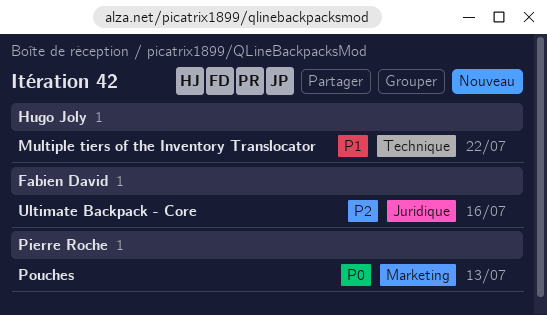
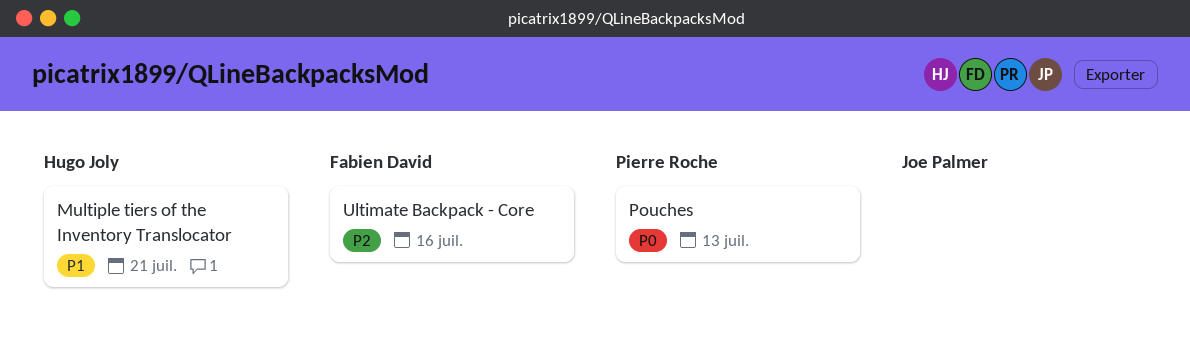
Multiple tiers of the Inventory Translocator, due: Jul 22 -> Jul 21

